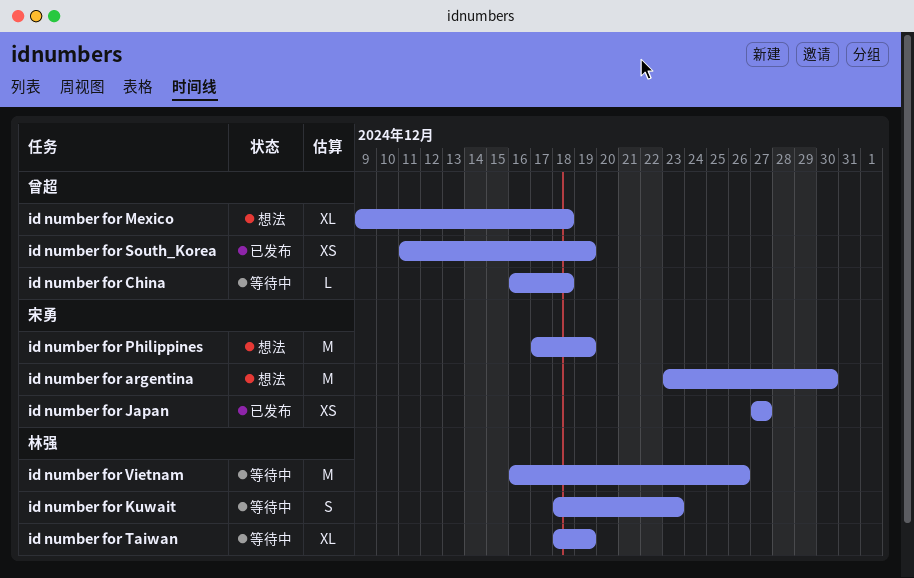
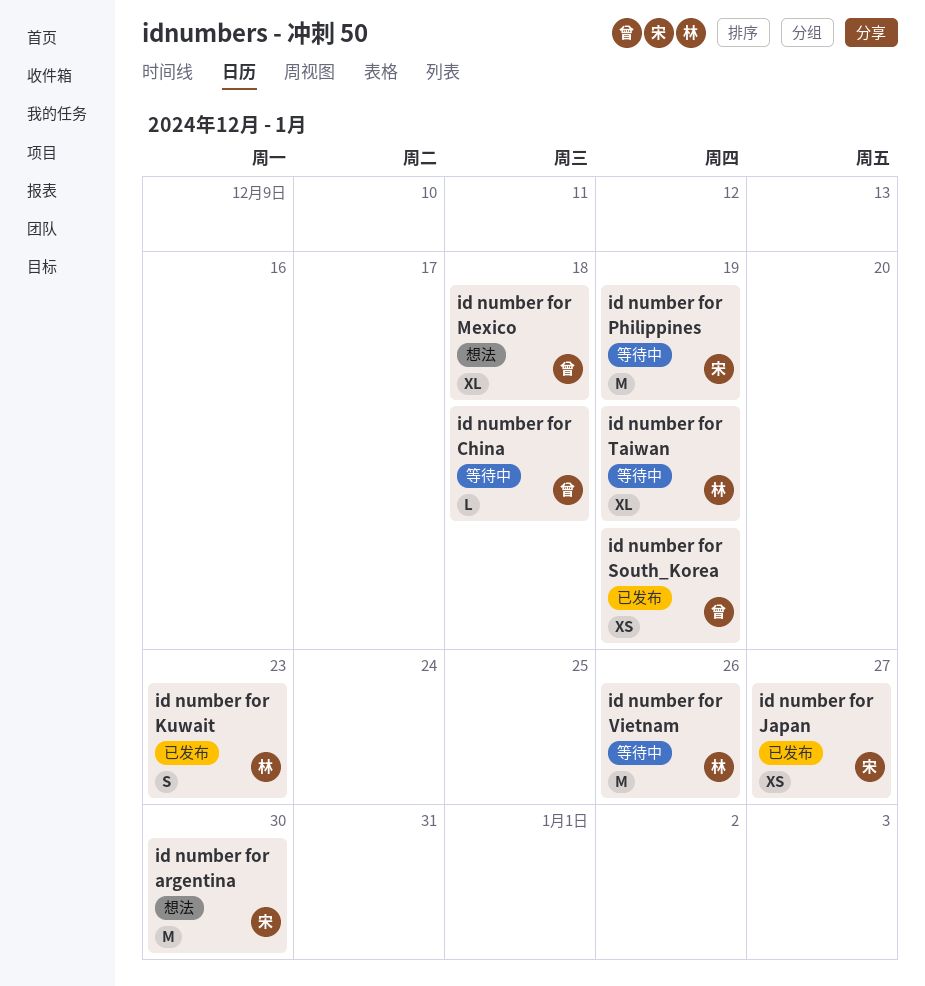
id number for Kuwait, status: 等待中 -> 已发布
id number for Philippines, status: 想法 -> 等待中

